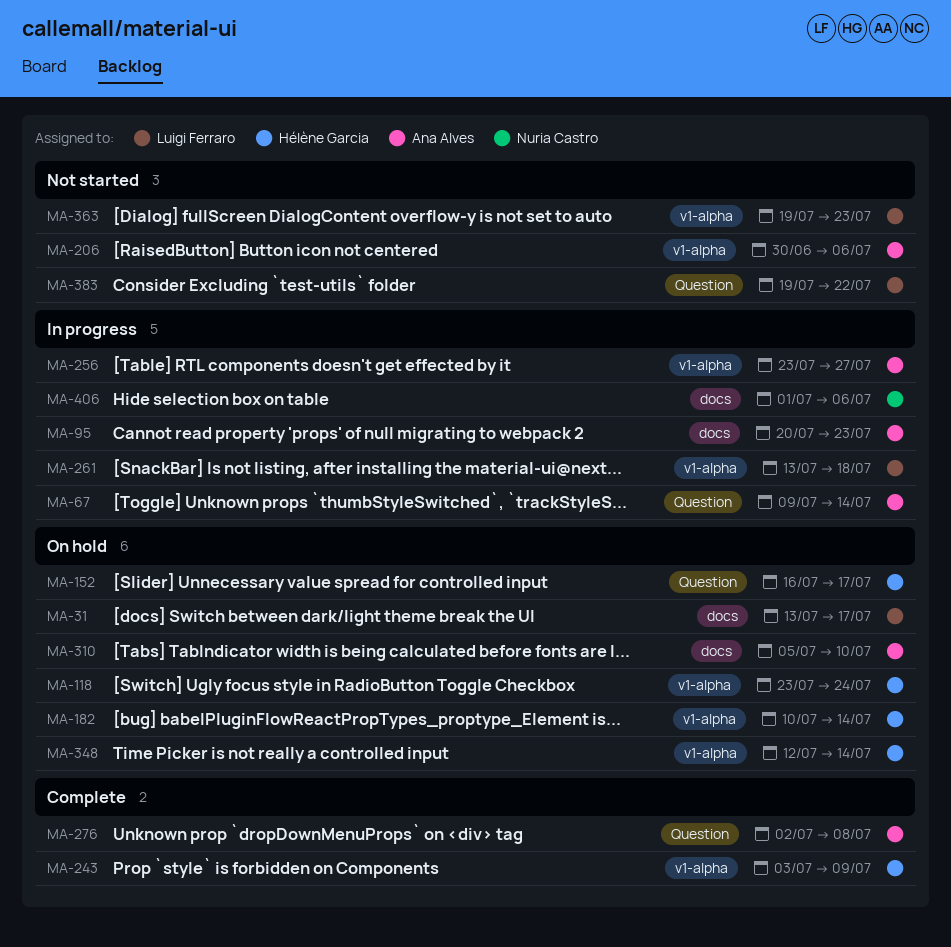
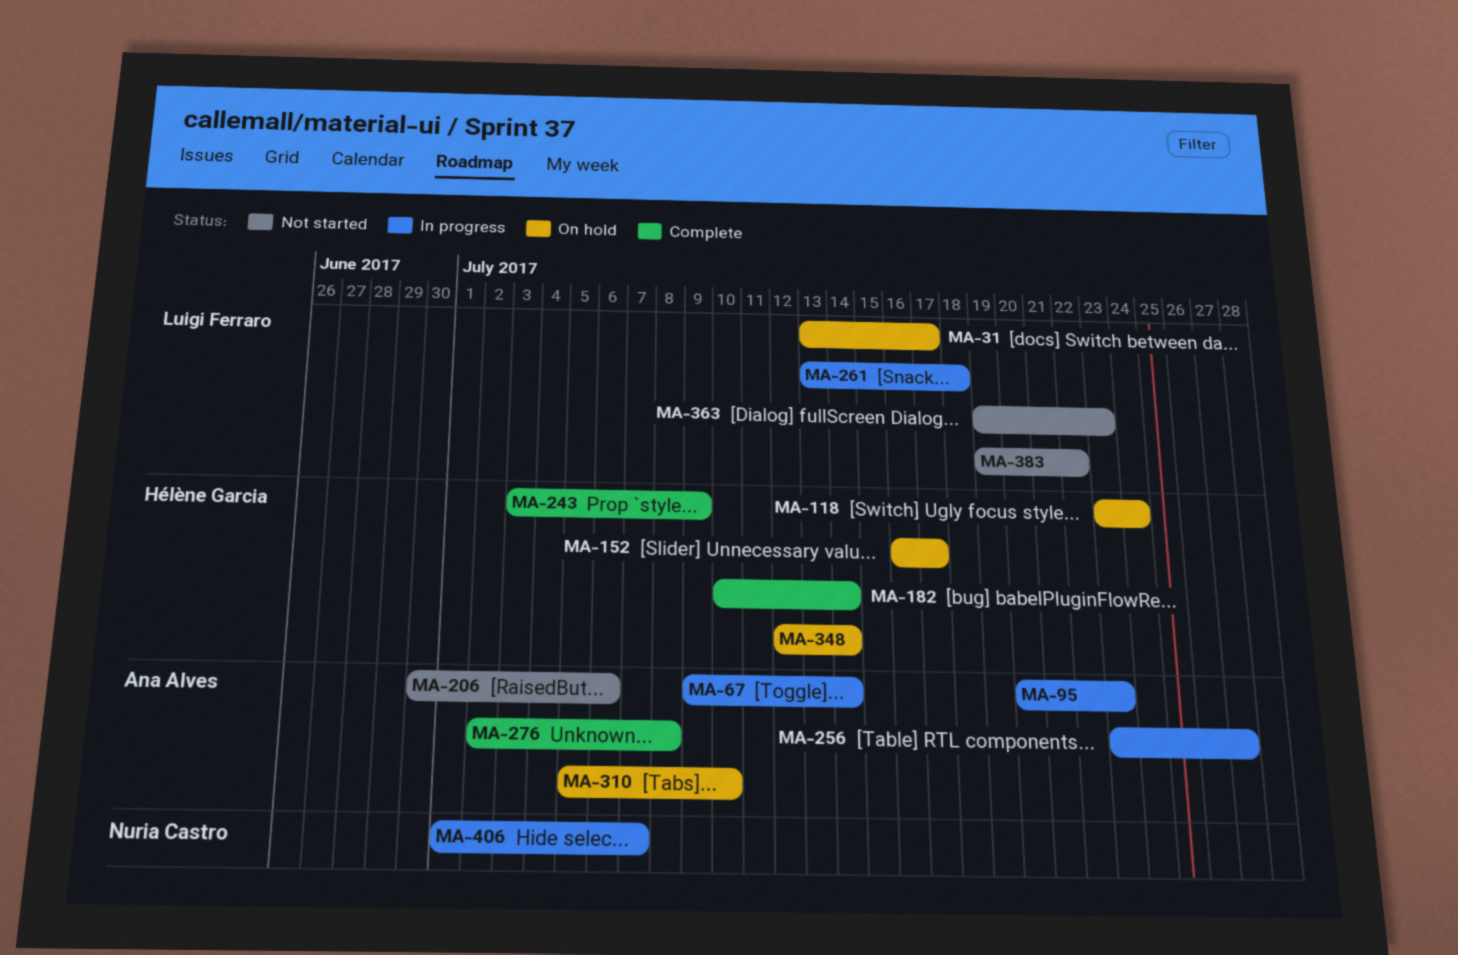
MA-182, status: On hold -> Complete
MA-406, due: Jul 6 -> Jul 7

